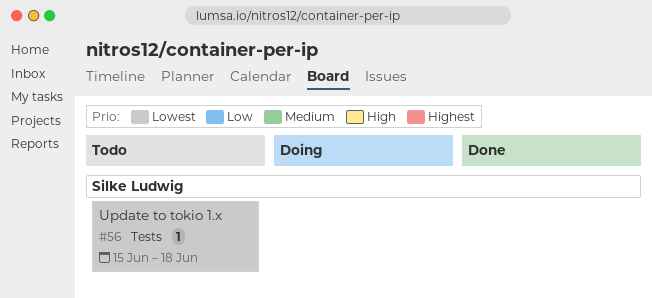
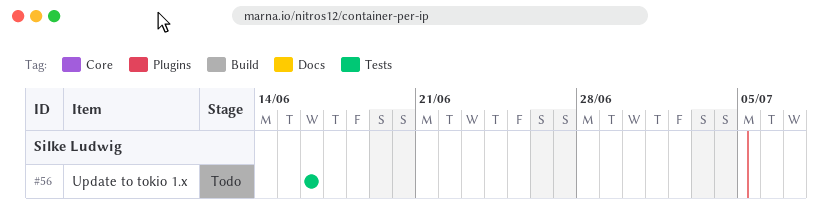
#56, start: Jun 15 -> Jun 16
#56, due: Jun 18 -> Jun 16

